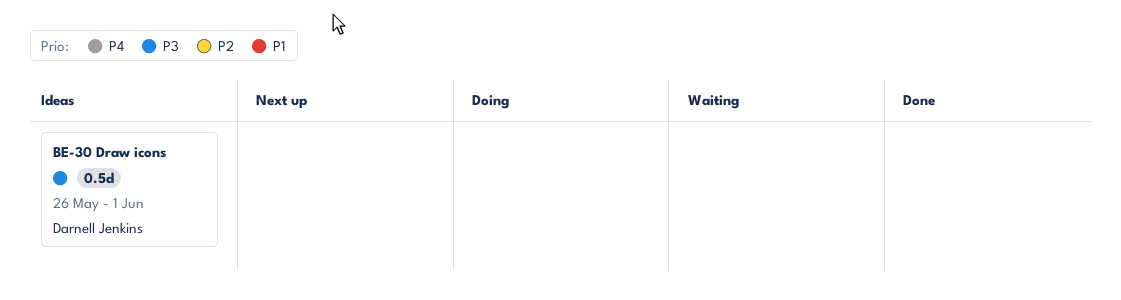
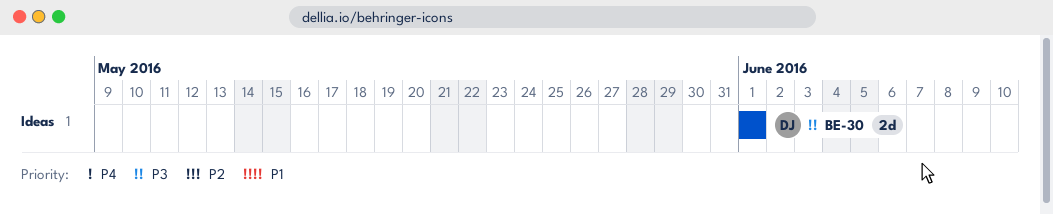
BE-30, estimate: 0.5d -> 2d
BE-30, start: May 26 -> Jun 1

